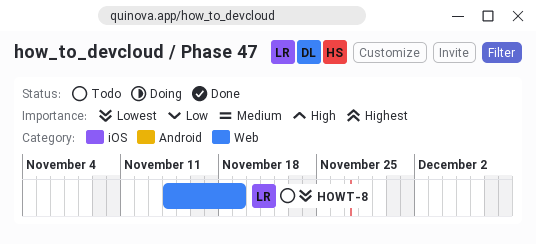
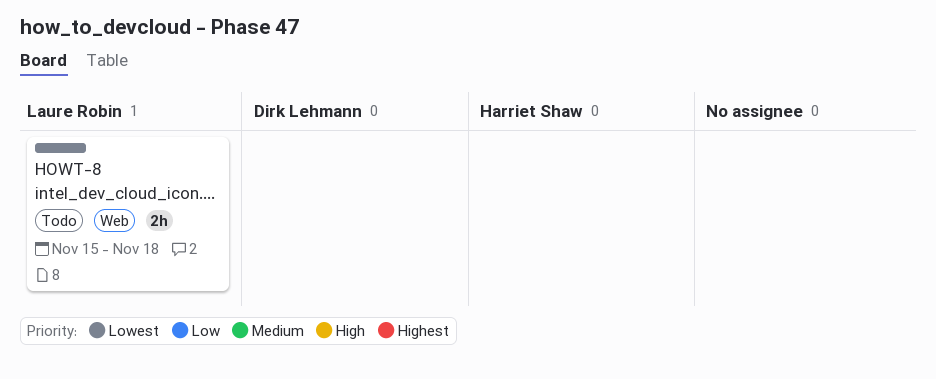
HOWT-8, start: Nov 14 -> Nov 15
HOWT-8, due: Nov 19 -> Nov 18

